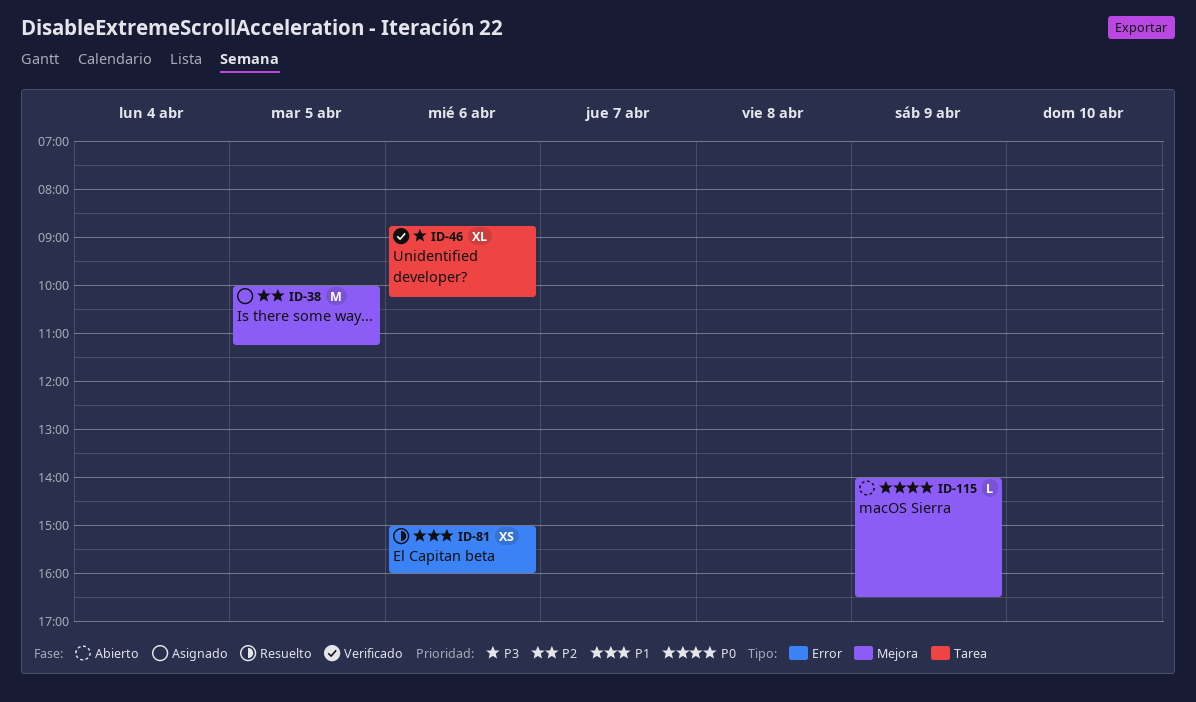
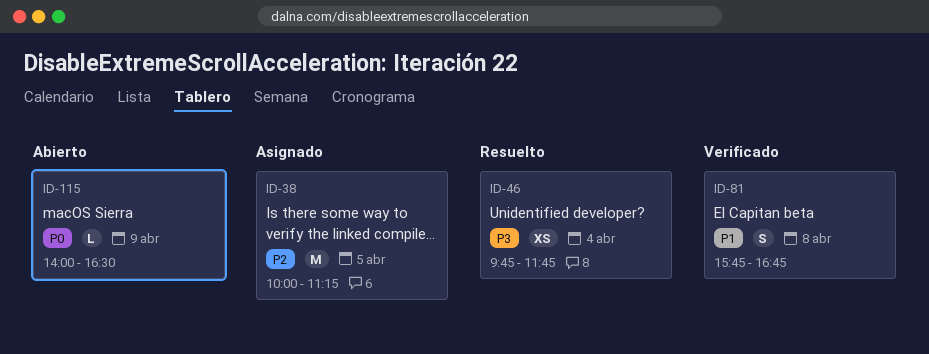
ID-46, status: Verificado -> Resuelto
ID-46, estimate: XL -> XS
ID-46, day: Apr 6 -> Apr 4
ID-46, begins: 08:45 -> 09:45
ID-46, ends: 10:15 -> 11:45
ID-81, status: Resuelto -> Verificado
ID-81, estimate: XS -> S
ID-81, day: Apr 6 -> Apr 8
ID-81, begins: 15:00 -> 15:45
ID-81, ends: 16:00 -> 16:45

